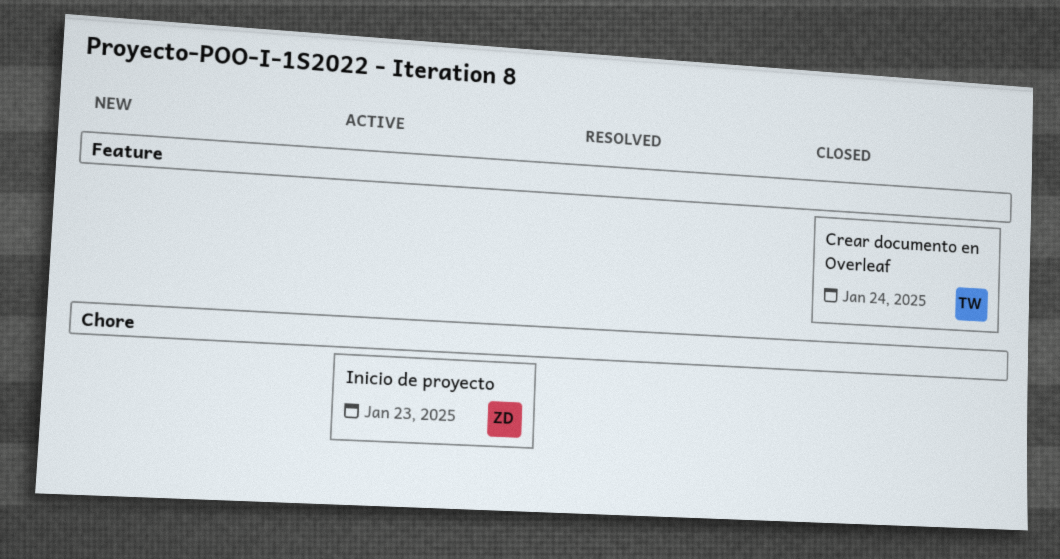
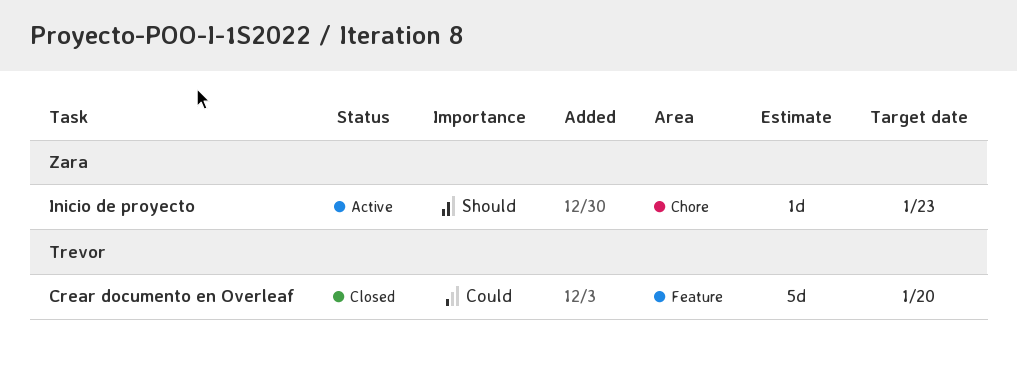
Crear documento en Overleaf, due: Jan 24 -> Jan 20

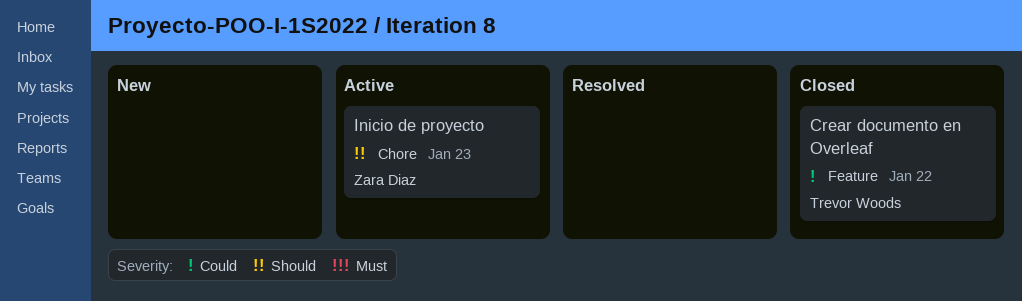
Crear documento en Overleaf, due: Jan 20 -> Jan 22

